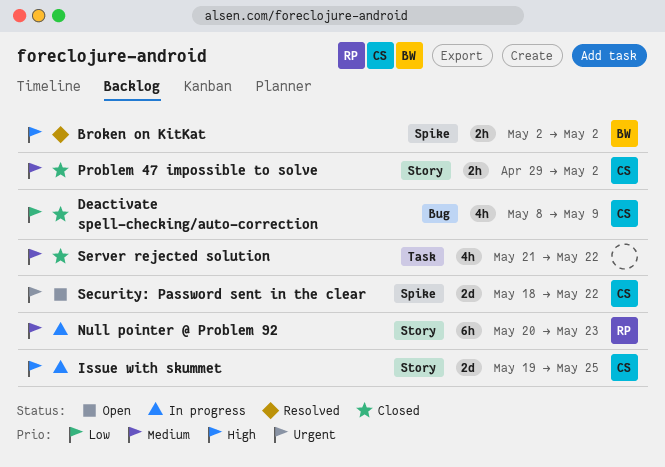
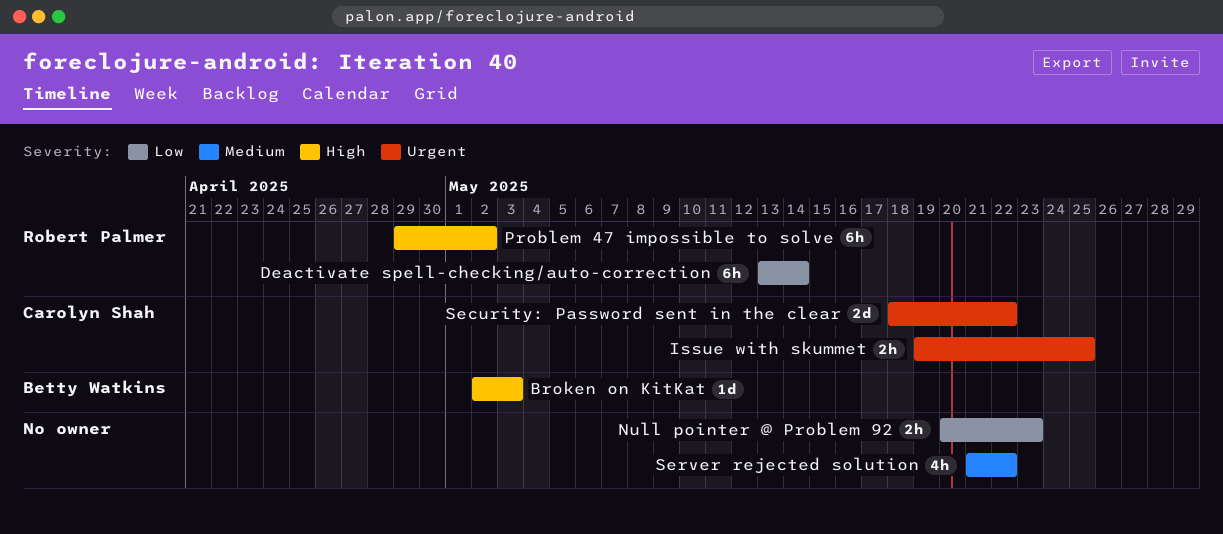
Broken on KitKat, estimate: 2h -> 1d
Broken on KitKat, due: May 2 -> May 3
Deactivate spell-checking/auto-correction, owner: Carolyn Shah -> Robert Palmer
Deactivate spell-checking/auto-correction, estimate: 4h -> 6h
Deactivate spell-checking/auto-correction, start: May 8 -> May 13
Deactivate spell-checking/auto-correction, due: May 9 -> May 14
Issue with skummet, priority: High -> Urgent
Issue with skummet, estimate: 2d -> 2h
Null pointer @ Problem 92, owner: Robert Palmer -> none
Null pointer @ Problem 92, priority: Medium -> Low
Null pointer @ Problem 92, estimate: 6h -> 2h
Problem 47 impossible to solve, owner: Carolyn Shah -> Robert Palmer
Problem 47 impossible to solve, priority: Medium -> High
Problem 47 impossible to solve, estimate: 2h -> 6h

